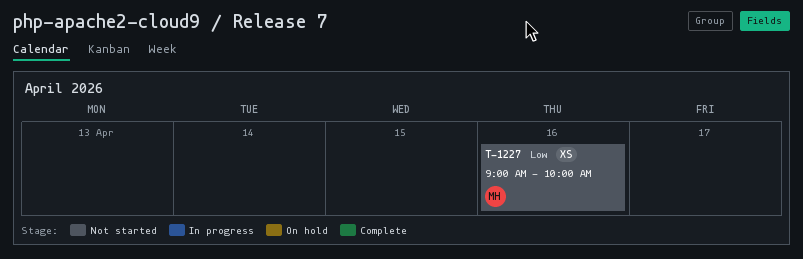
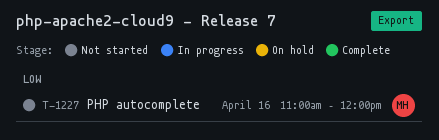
T-1227, begins: 09:00 -> 11:00
T-1227, ends: 10:00 -> 12:00

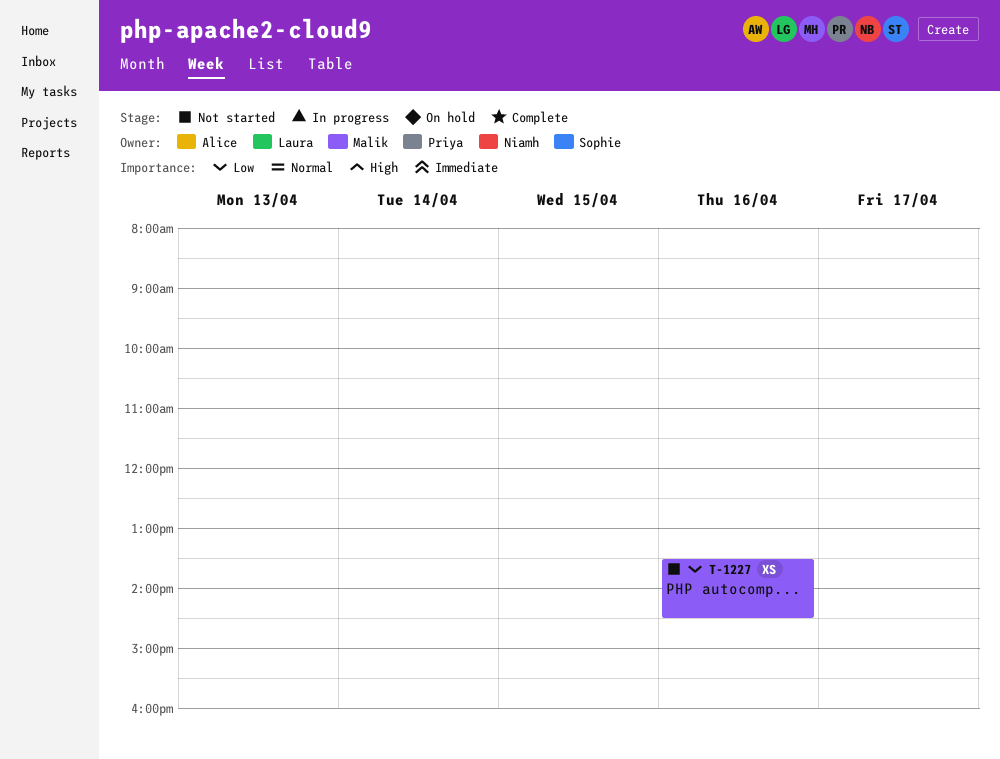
T-1227, begins: 11:00 -> 13:30
T-1227, ends: 12:00 -> 14:30

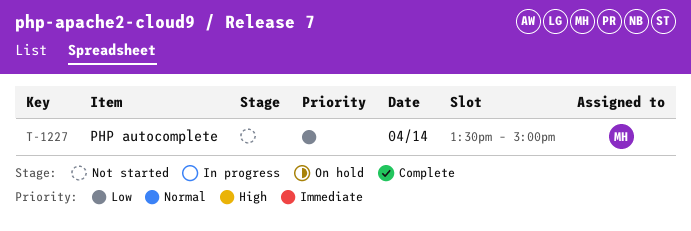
T-1227, day: Apr 16 -> Apr 14
T-1227, ends: 14:30 -> 15:00

